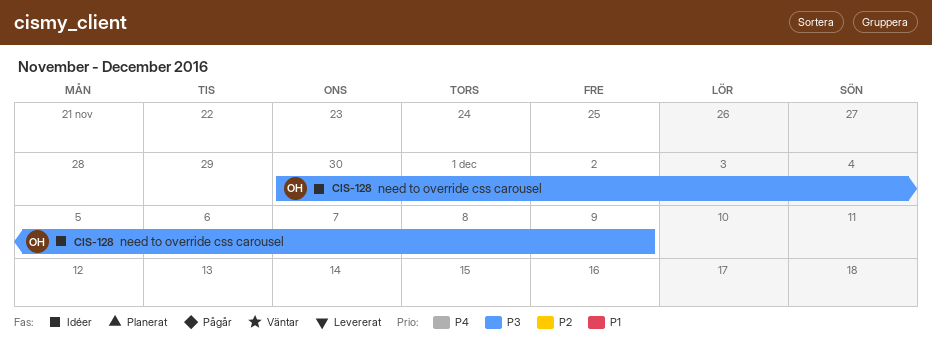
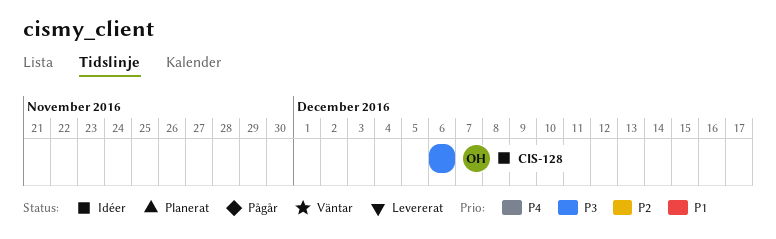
CIS-128, start: Nov 30 -> Dec 6
CIS-128, due: Dec 9 -> Dec 6

